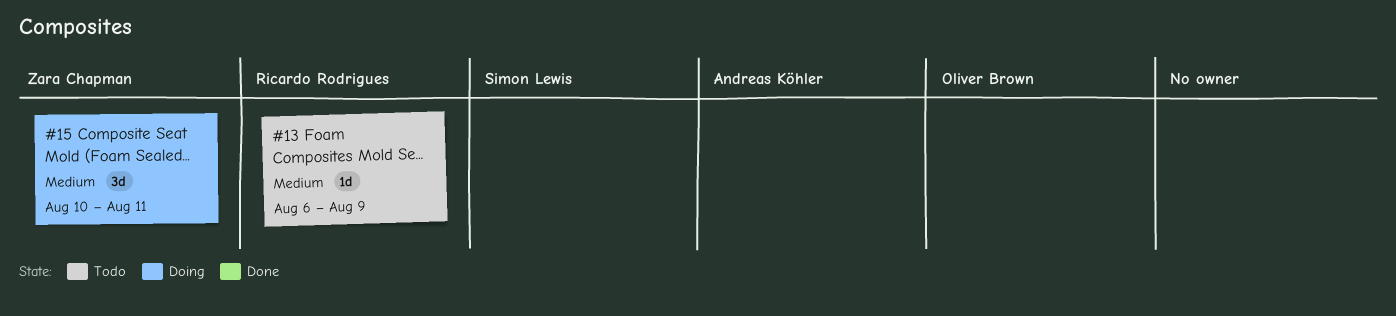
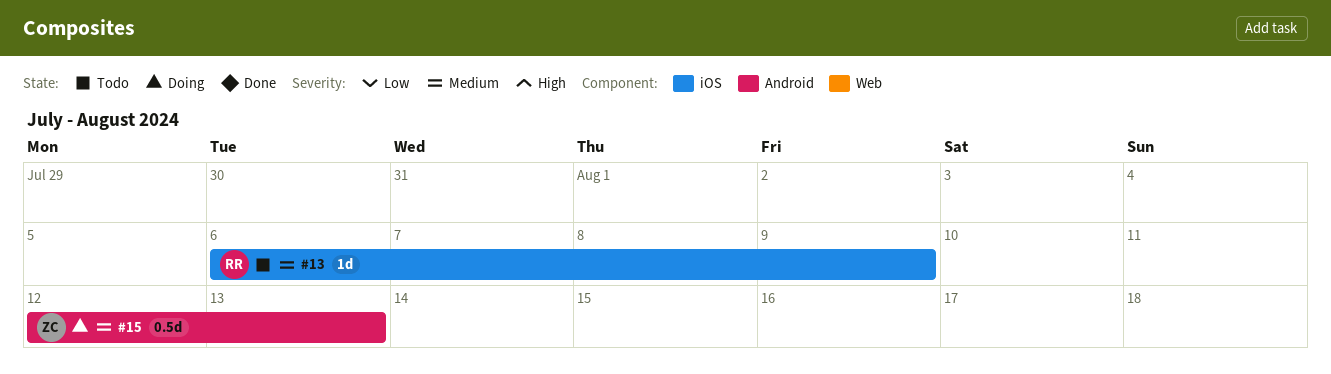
#15, estimate: 3d -> 0.5d
#15, start: Aug 10 -> Aug 12
#15, due: Aug 11 -> Aug 13

